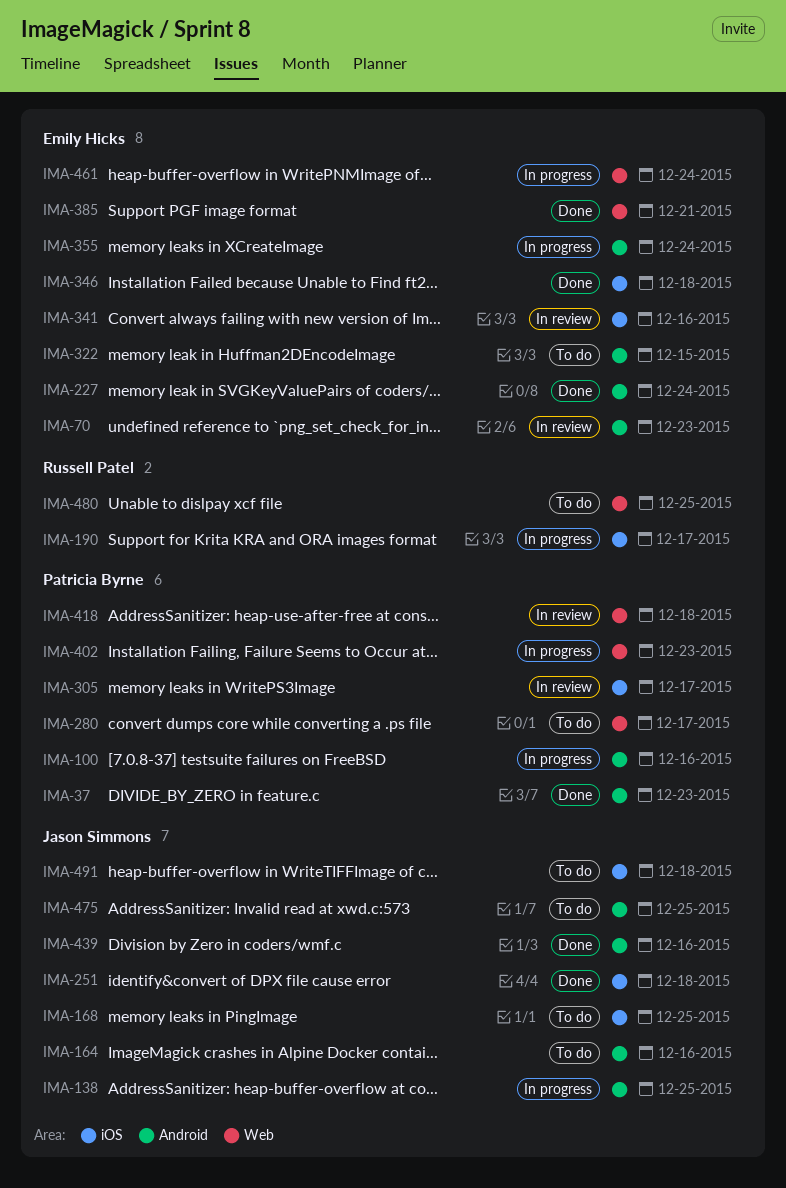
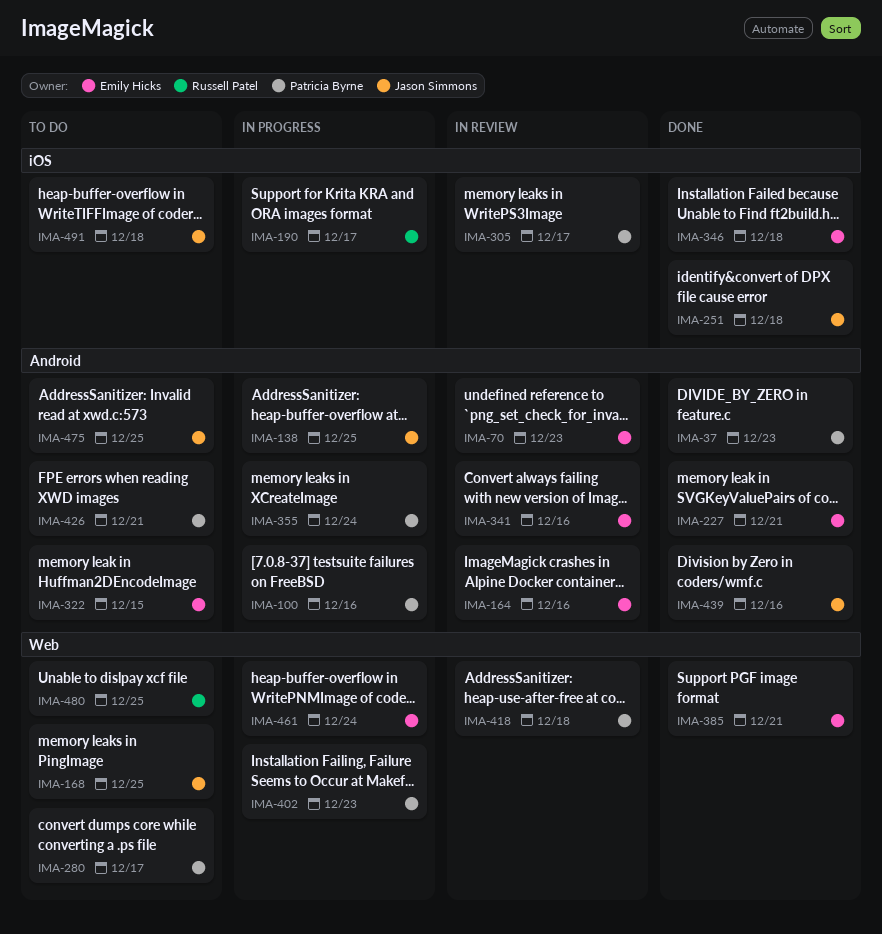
IMA-164, status: To do -> In review
IMA-164, owner: Jason Simmons -> Emily Hicks
IMA-168, label: iOS -> Web
IMA-227, due: Dec 24 -> Dec 21
IMA-341, label: iOS -> Android
IMA-355, owner: Emily Hicks -> Patricia Byrne
IMA-426: none -> present

